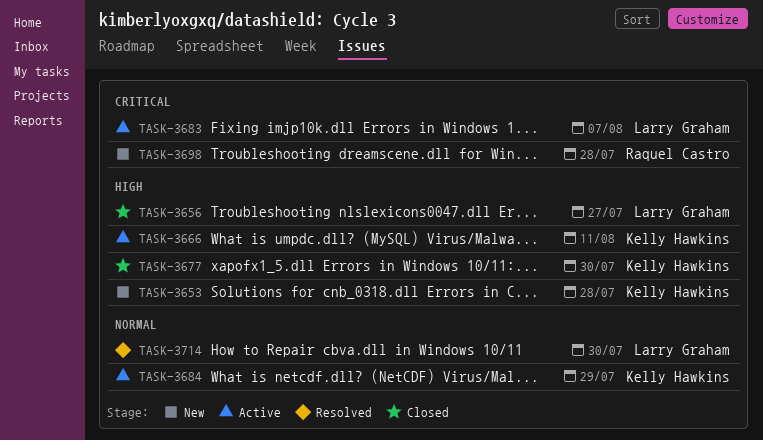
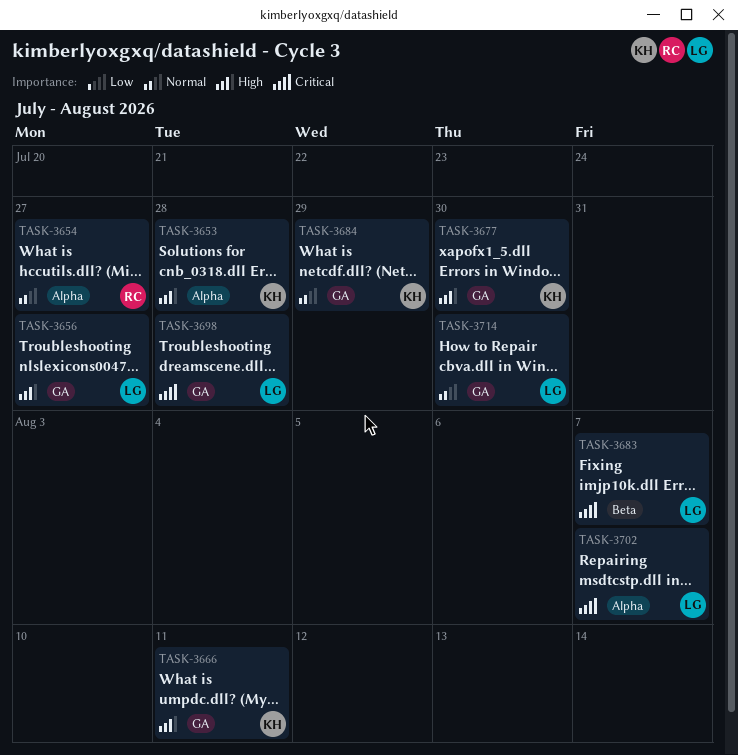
TASK-3654: none -> present
TASK-3698, owner: Raquel Castro -> Larry Graham
TASK-3702: none -> present

